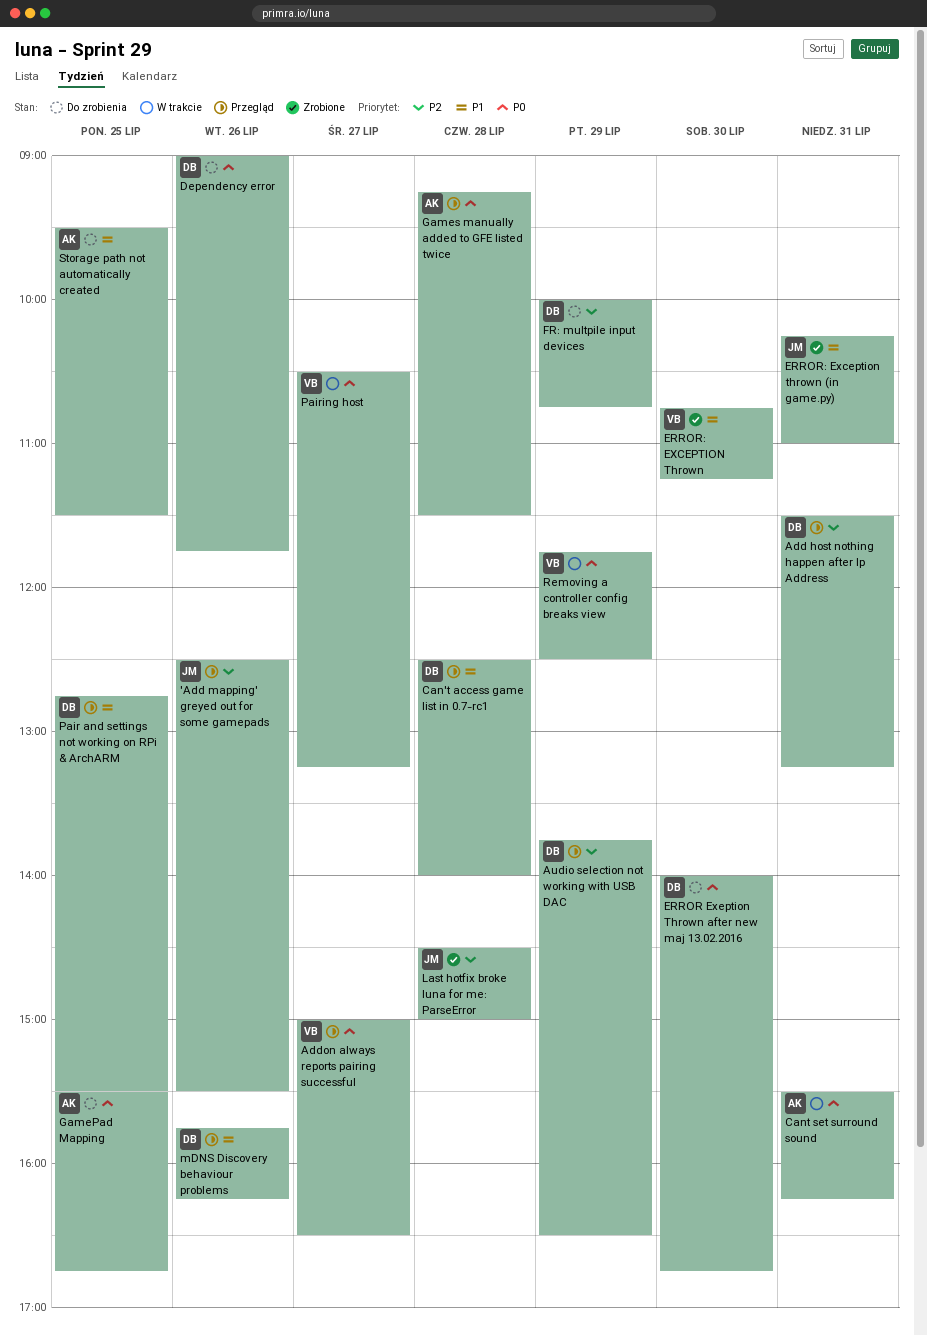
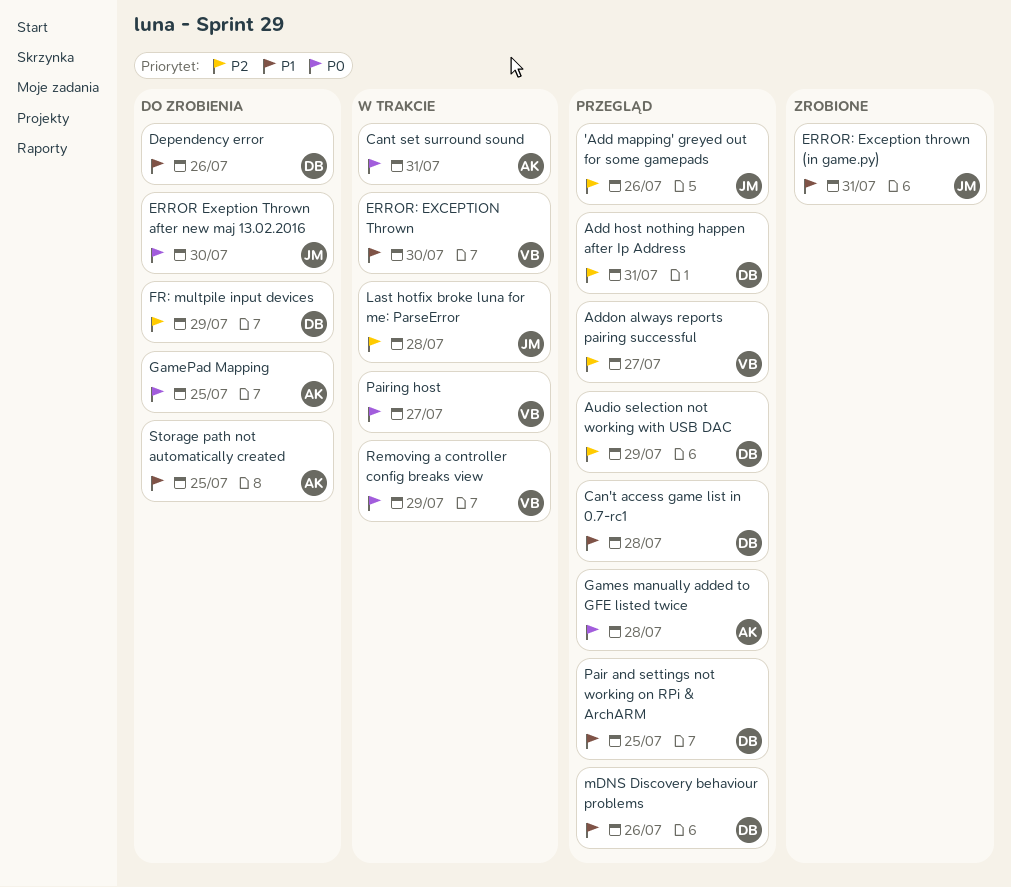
Addon always reports pairing successful, priority: P0 -> P2
Dependency error, priority: P0 -> P1
ERROR Exeption Thrown after new maj 13.02.2016, owner: DB -> JM
ERROR: EXCEPTION Thrown, status: Zrobione -> W trakcie
Last hotfix broke luna for me: ParseError, status: Zrobione -> W trakcie

